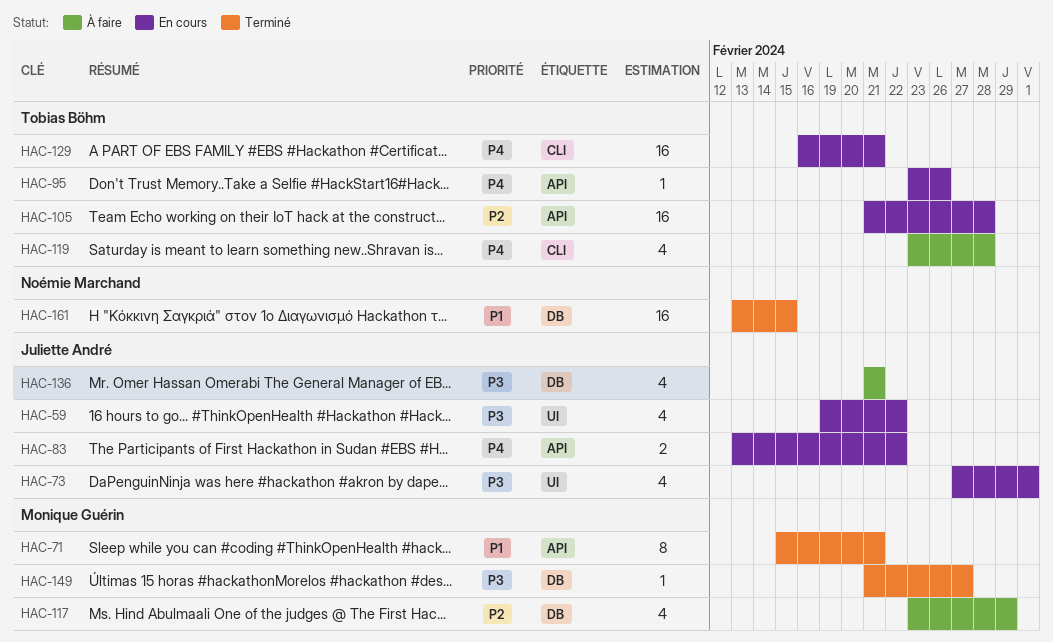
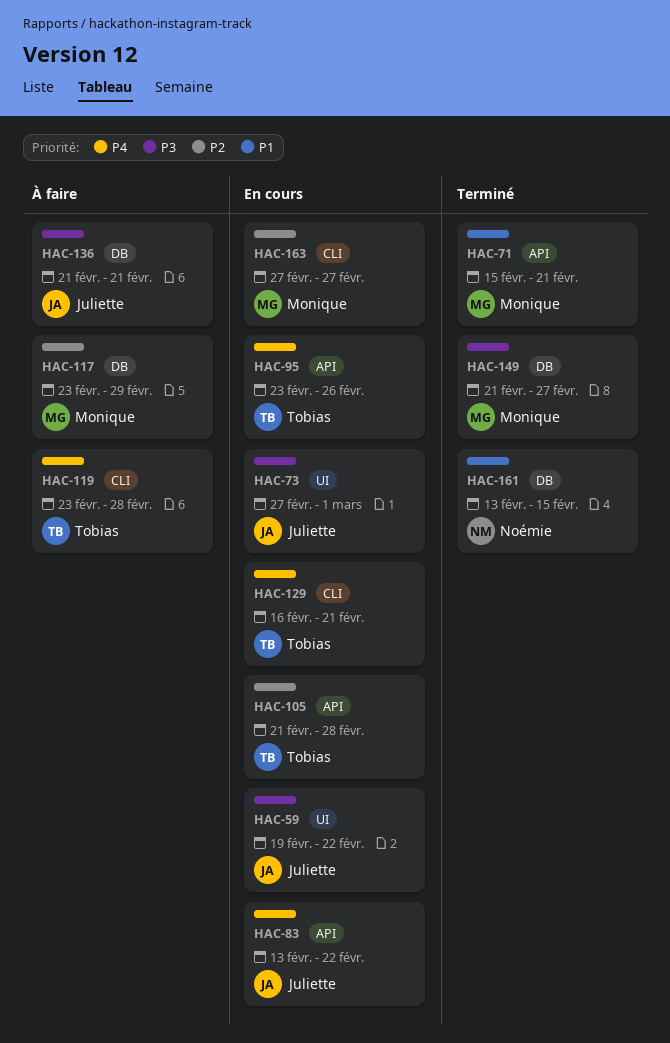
HAC-163: none -> present

